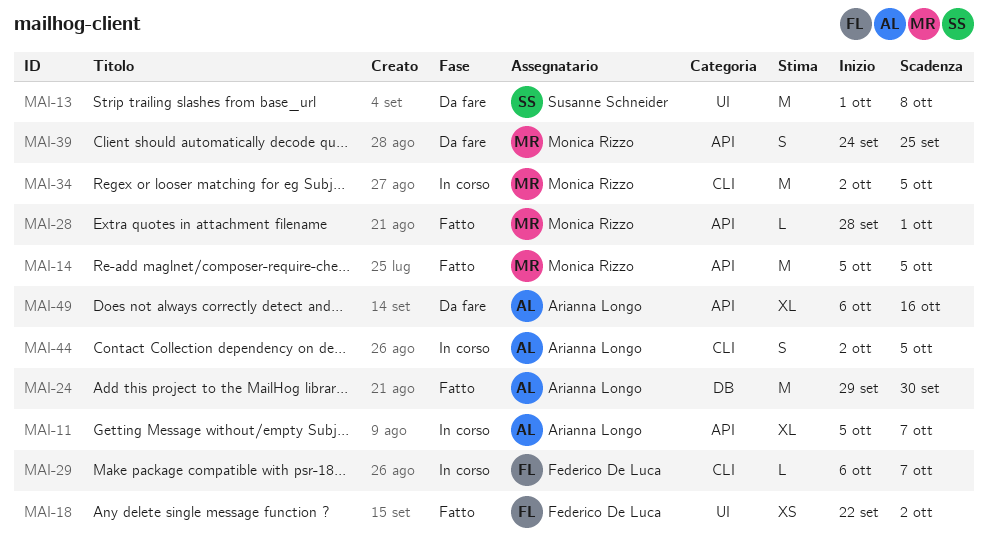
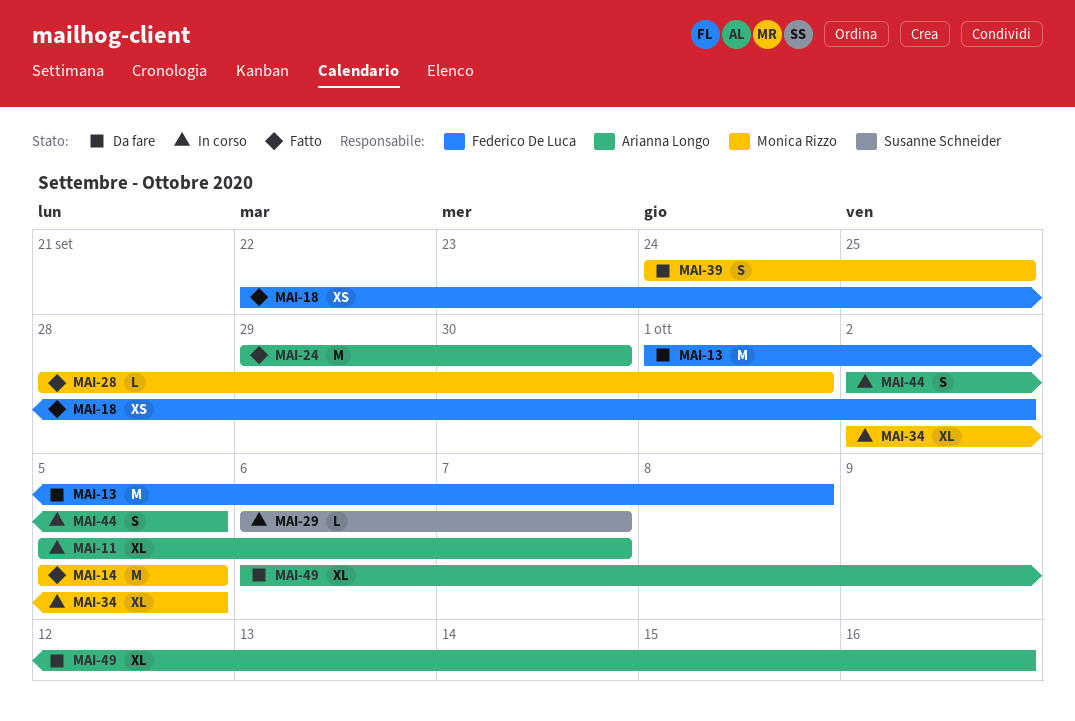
MAI-13, owner: Susanne Schneider -> Federico De Luca
MAI-29, owner: Federico De Luca -> Susanne Schneider
MAI-34, estimate: M -> XL

